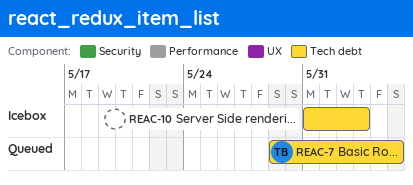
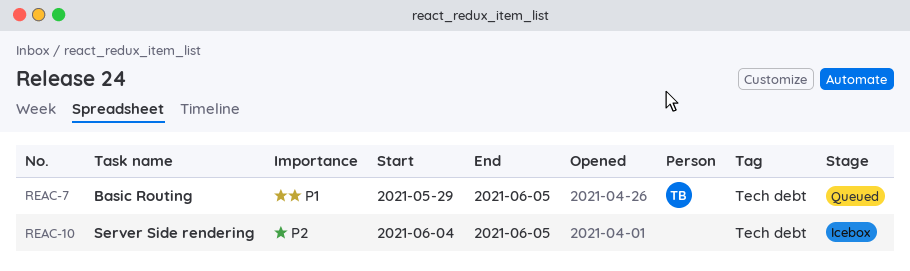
REAC-10, start: May 31 -> Jun 4
REAC-10, due: Jun 3 -> Jun 5

